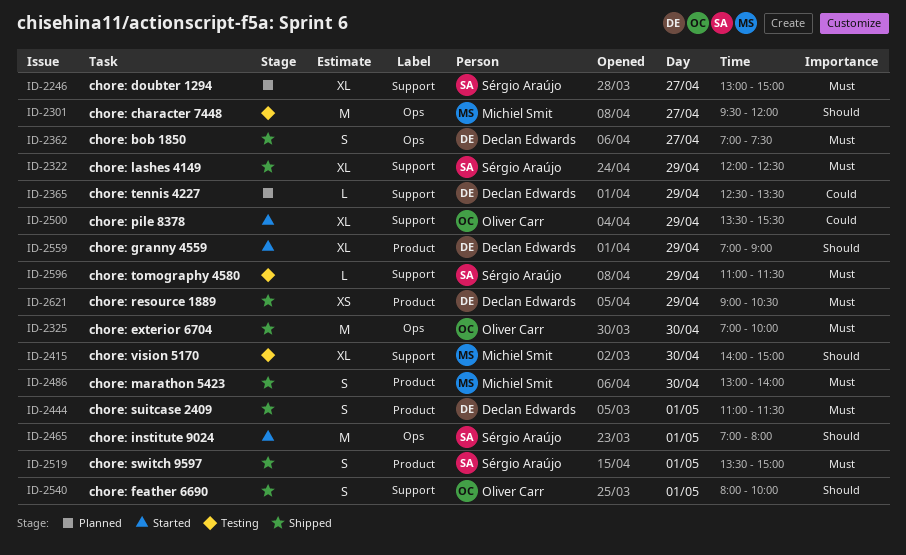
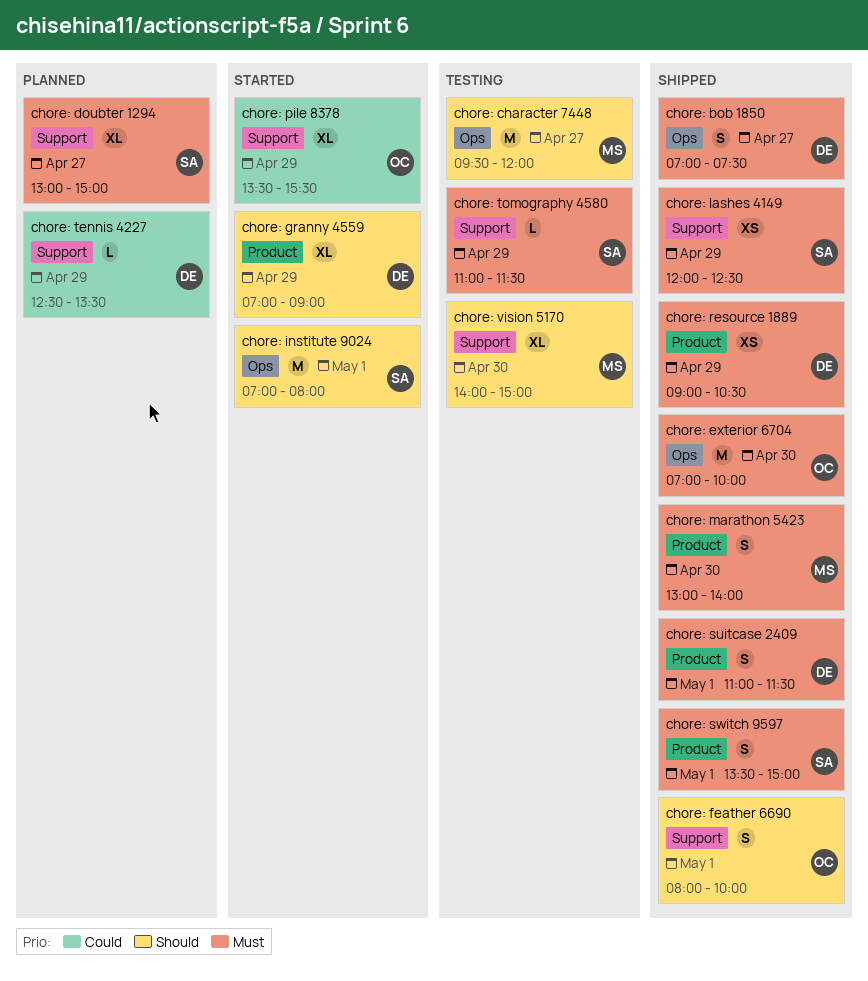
chore: lashes 4149, estimate: XL -> XS

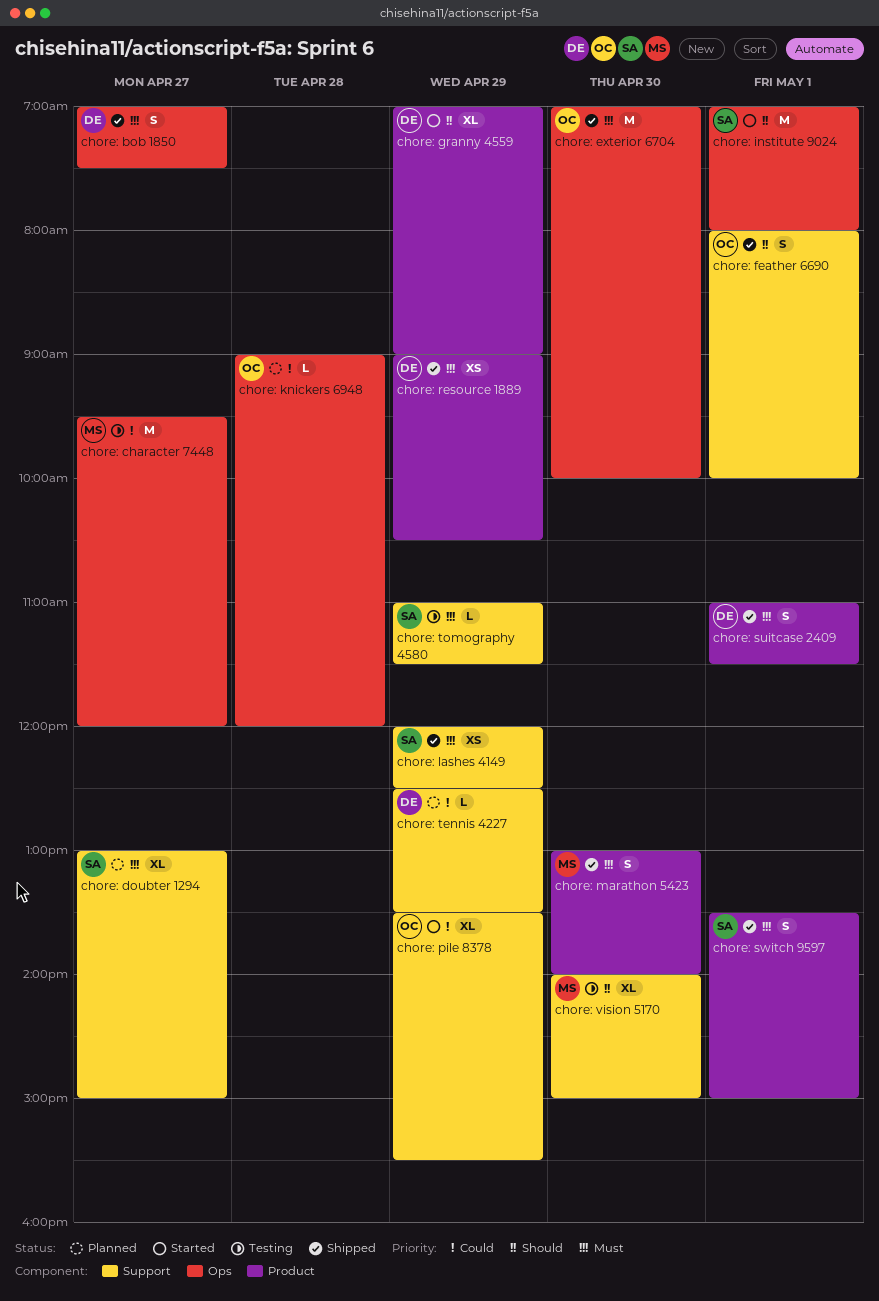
chore: character 7448, priority: Should -> Could
chore: knickers 6948: none -> present

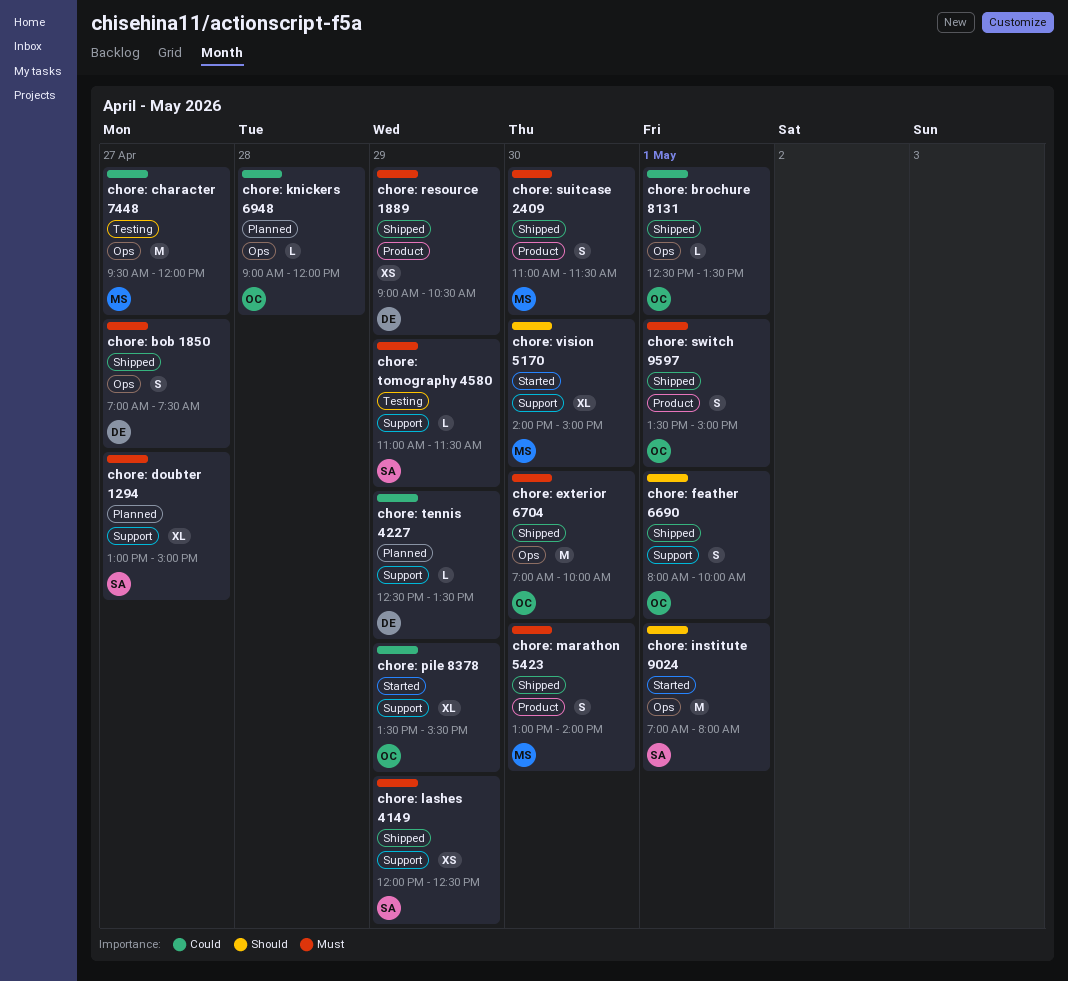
chore: brochure 8131: none -> present
chore: granny 4559: present -> none
chore: suitcase 2409, owner: DE -> MS
chore: suitcase 2409, day: May 1 -> Apr 30
chore: switch 9597, owner: SA -> OC
chore: vision 5170, status: Testing -> Started

